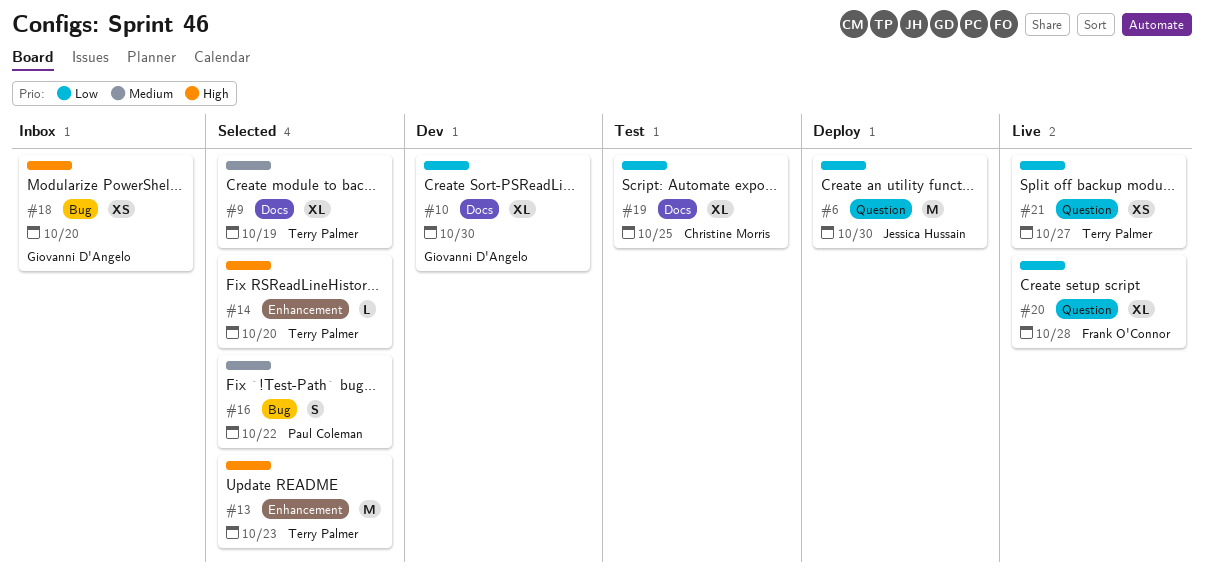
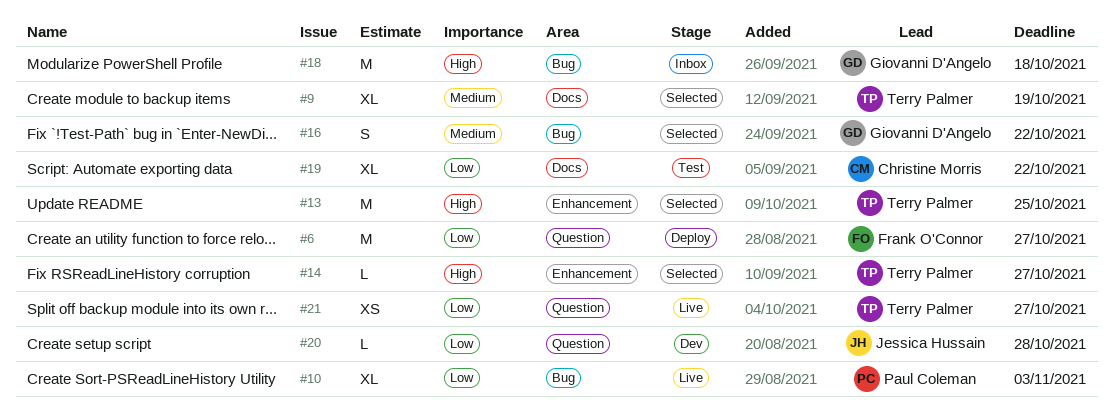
#6, owner: Jessica Hussain -> Frank O'Connor
#6, due: Oct 30 -> Oct 27
#10, status: Dev -> Live
#10, owner: Giovanni D'Angelo -> Paul Coleman
#10, label: Docs -> Bug
#10, due: Oct 30 -> Nov 3
#13, due: Oct 23 -> Oct 25
#14, due: Oct 20 -> Oct 27
#16, owner: Paul Coleman -> Giovanni D'Angelo
#18, estimate: XS -> M
#18, due: Oct 20 -> Oct 18
#19, due: Oct 25 -> Oct 22
#20, status: Live -> Dev
#20, owner: Frank O'Connor -> Jessica Hussain
#20, estimate: XL -> L

